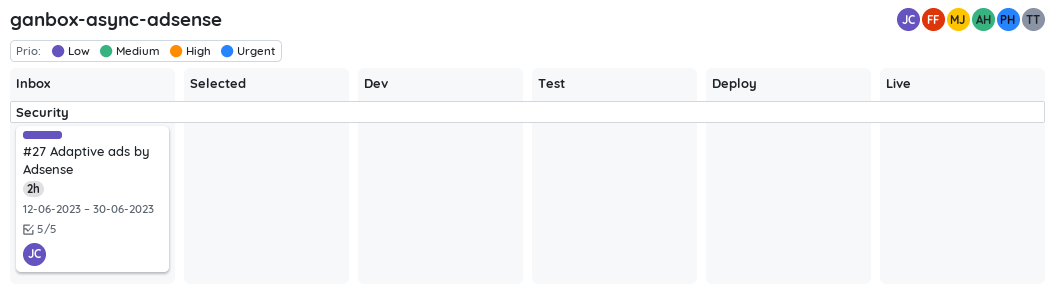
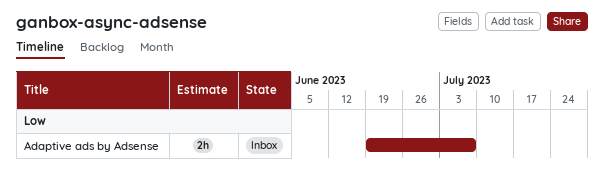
Adaptive ads by Adsense, start: Jun 12 -> Jun 19
Adaptive ads by Adsense, due: Jun 30 -> Jul 7

